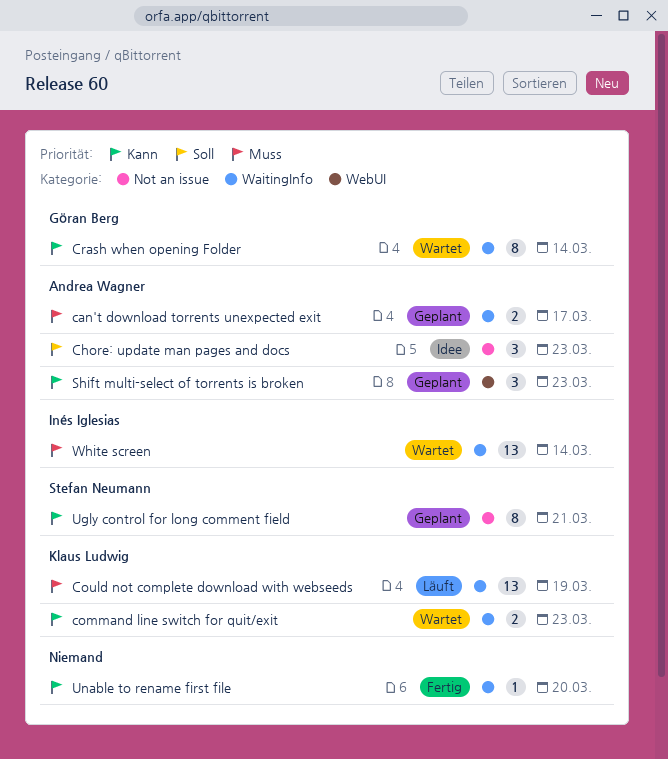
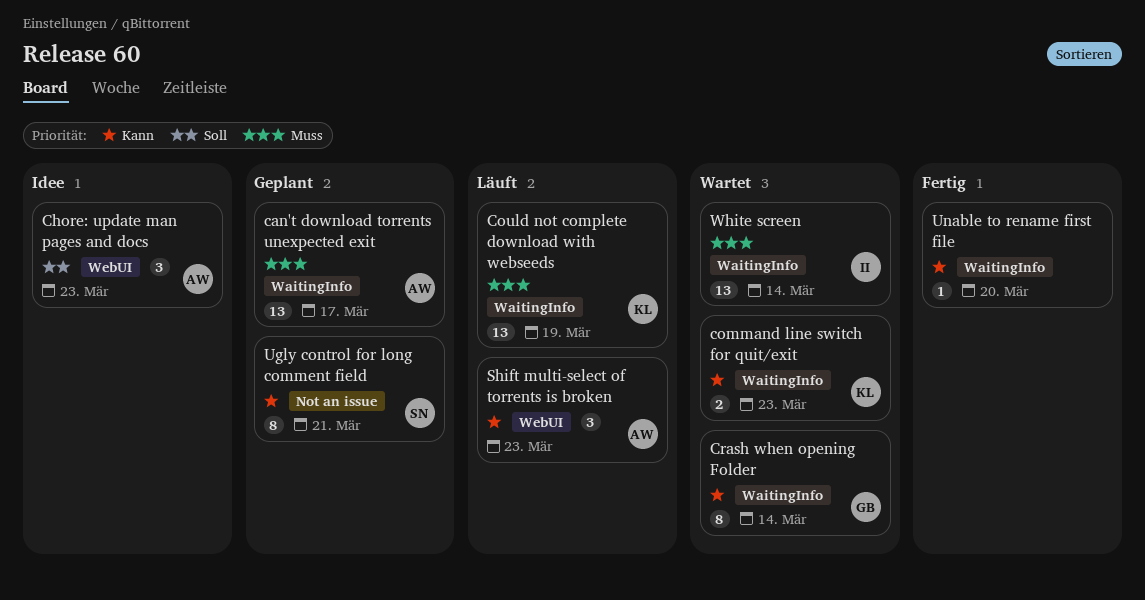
can't download torrents unexpected exit, estimate: 2 -> 13
Chore: update man pages and docs, label: Not an issue -> WebUI
Shift multi-select of torrents is broken, status: Geplant -> Läuft

